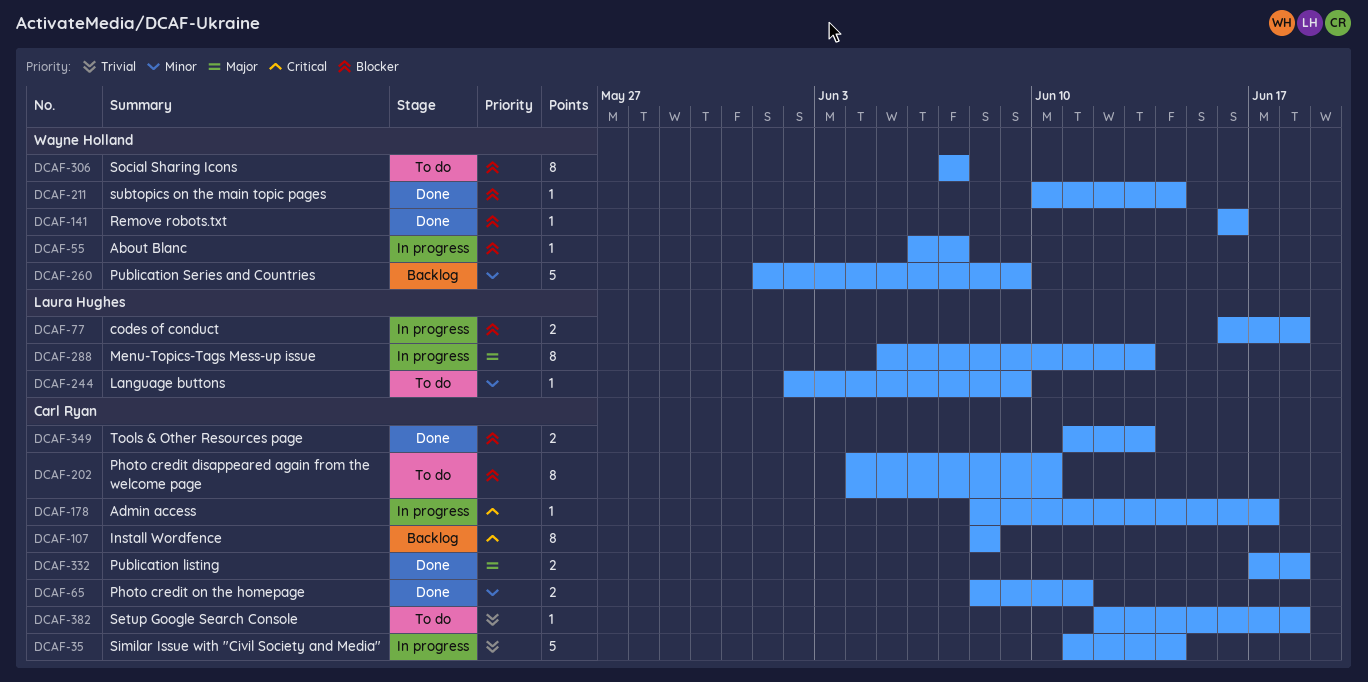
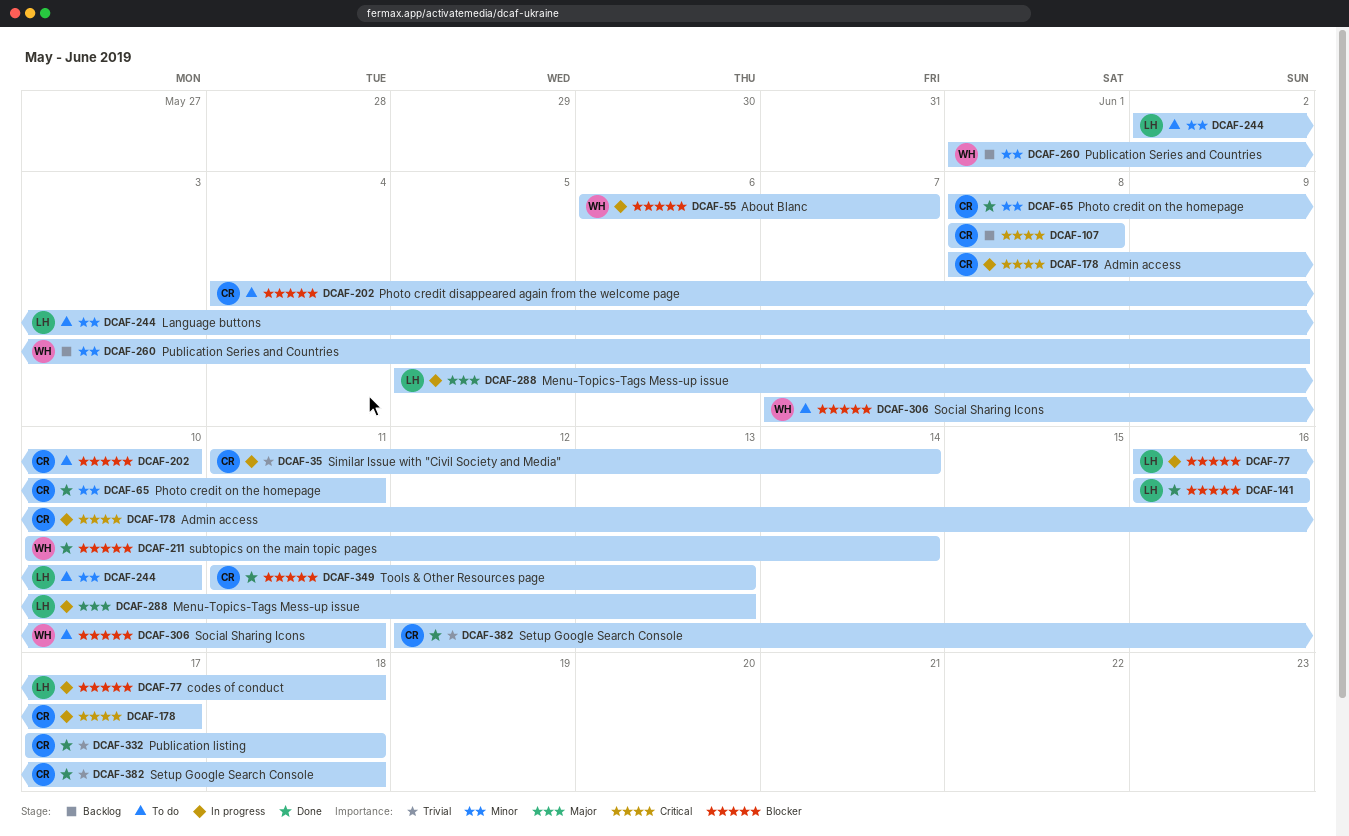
DCAF-141, owner: Wayne Holland -> Laura Hughes
DCAF-244, due: Jun 9 -> Jun 10
DCAF-306, due: Jun 7 -> Jun 11
DCAF-332, priority: Major -> Trivial
DCAF-382, status: To do -> Done

